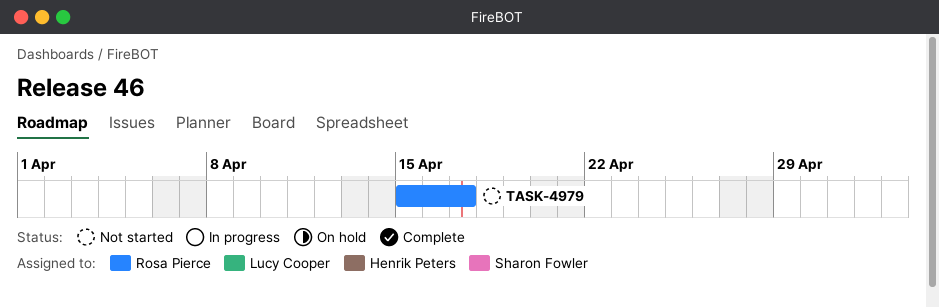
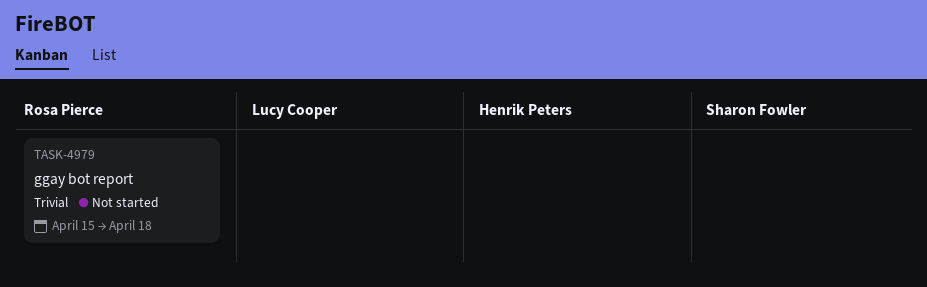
TASK-4979, due: Apr 17 -> Apr 18

